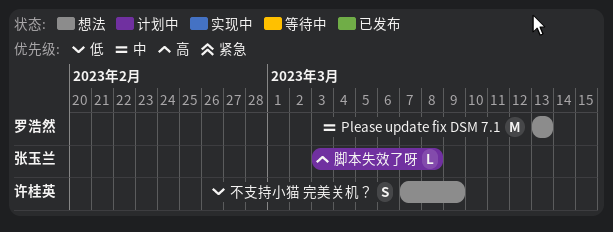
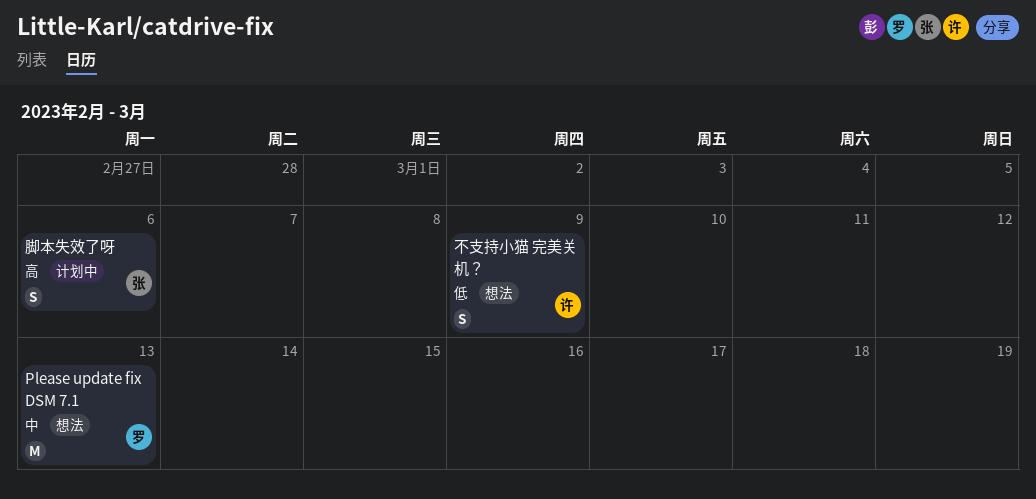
脚本失效了呀, estimate: L -> S
脚本失效了呀, due: Mar 8 -> Mar 6

